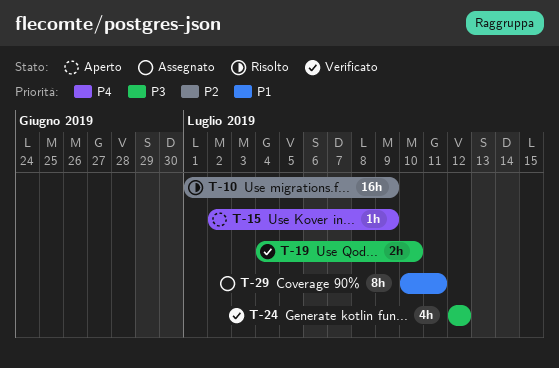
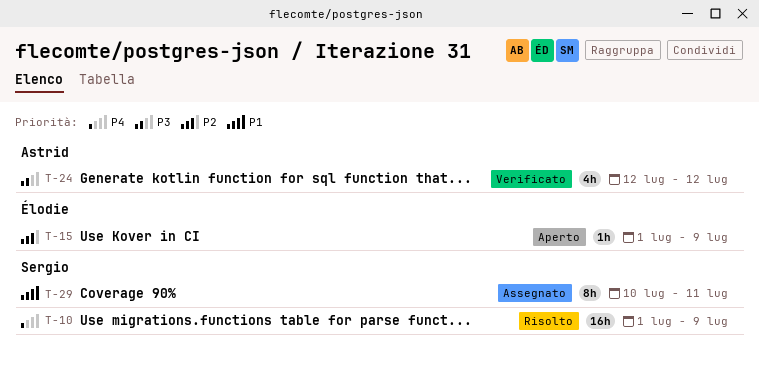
T-10, priority: P2 -> P4
T-15, priority: P4 -> P2
T-15, start: Jul 2 -> Jul 1
T-19: present -> none

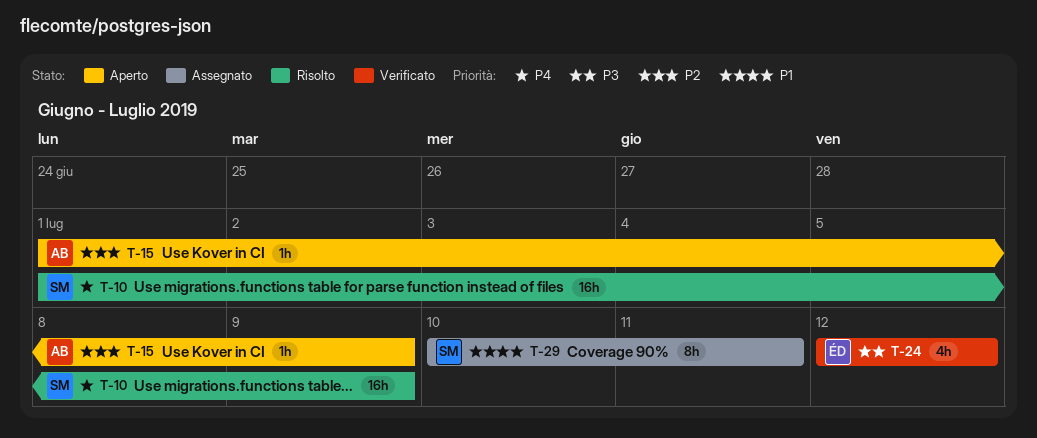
T-15, owner: Élodie -> Astrid
T-24, owner: Astrid -> Élodie

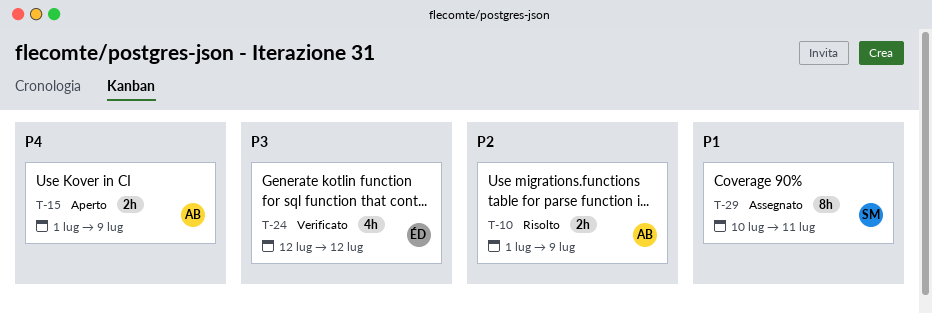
T-10, owner: SM -> AB
T-10, priority: P4 -> P2
T-10, estimate: 16h -> 2h
T-15, priority: P2 -> P4
T-15, estimate: 1h -> 2h

